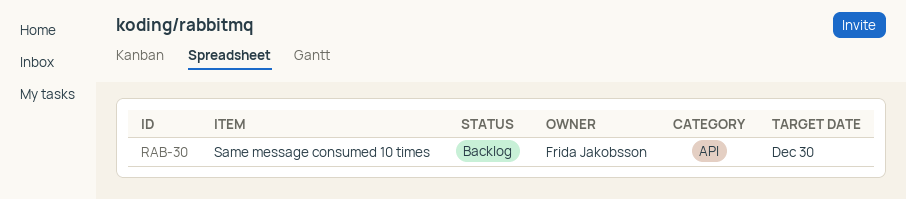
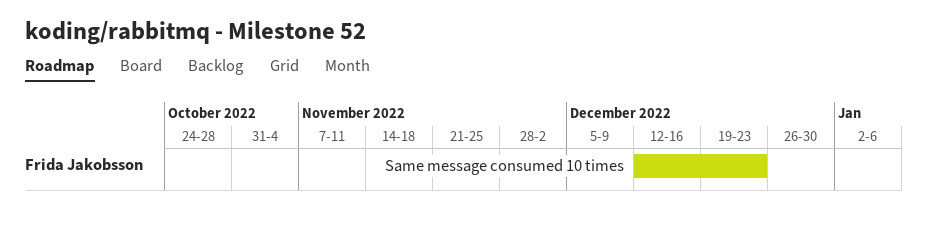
Same message consumed 10 times, due: Dec 30 -> Dec 23

